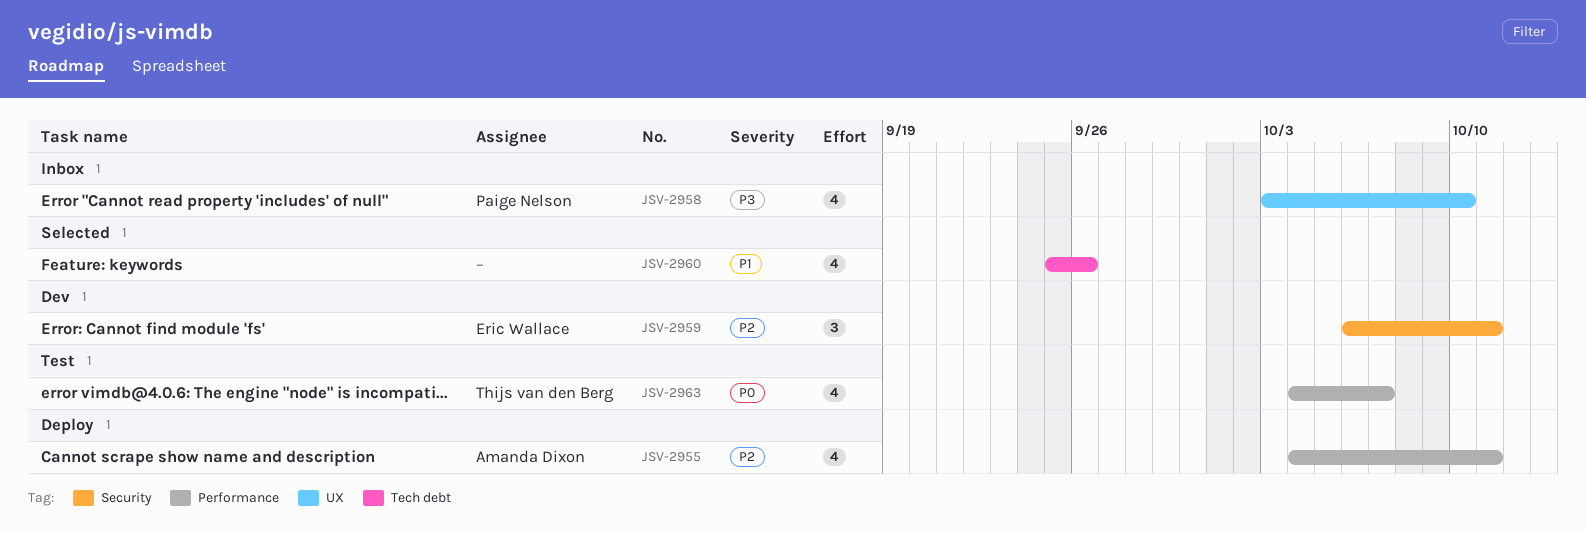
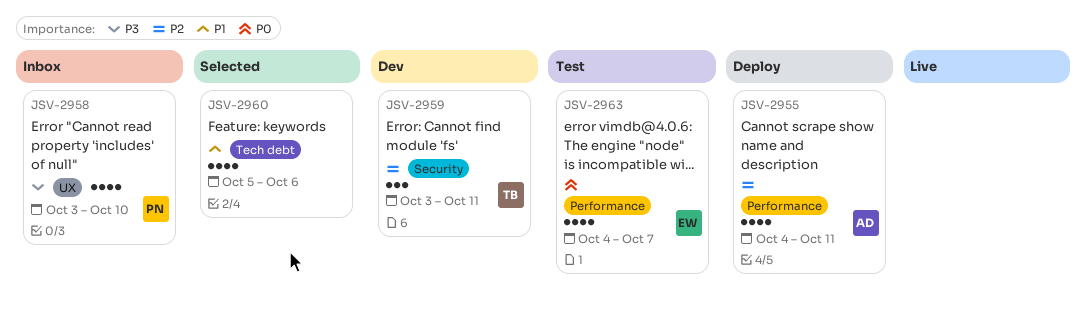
JSV-2959, owner: Eric Wallace -> Thijs van den Berg
JSV-2959, start: Oct 6 -> Oct 3
JSV-2960, start: Sep 25 -> Oct 5
JSV-2960, due: Sep 26 -> Oct 6
JSV-2963, owner: Thijs van den Berg -> Eric Wallace

